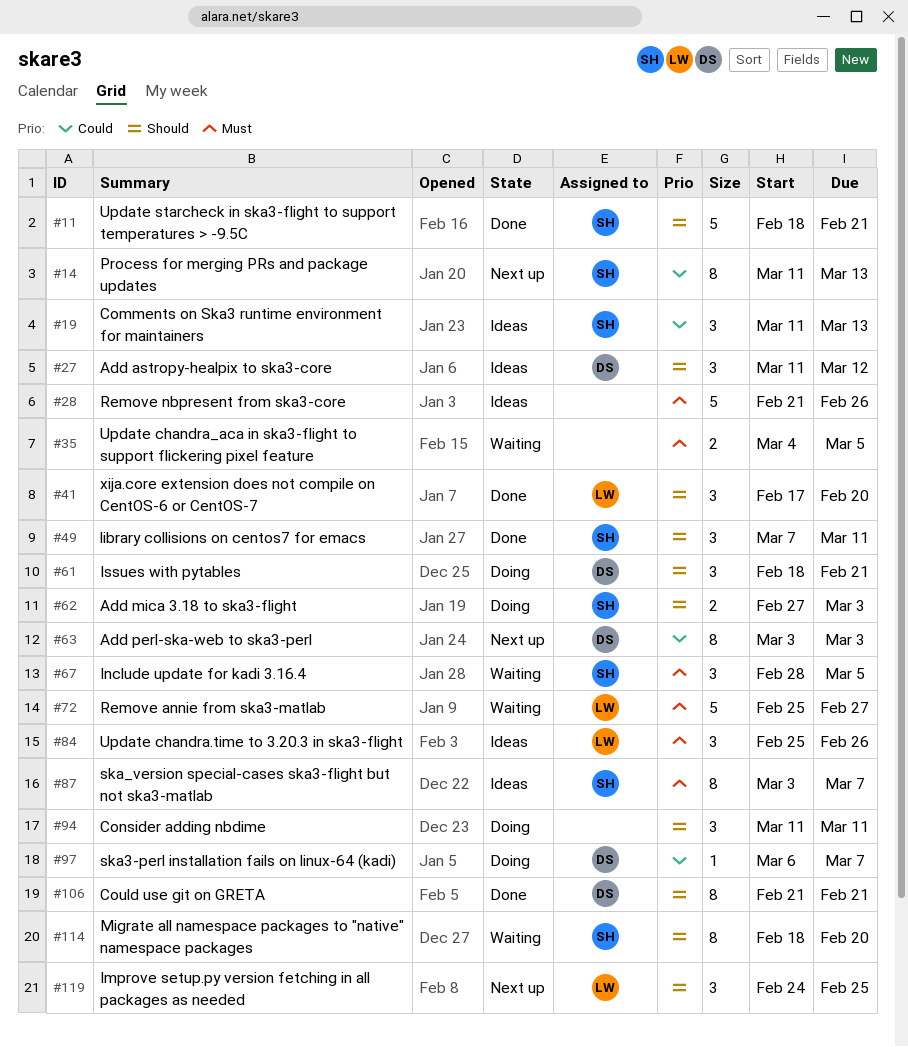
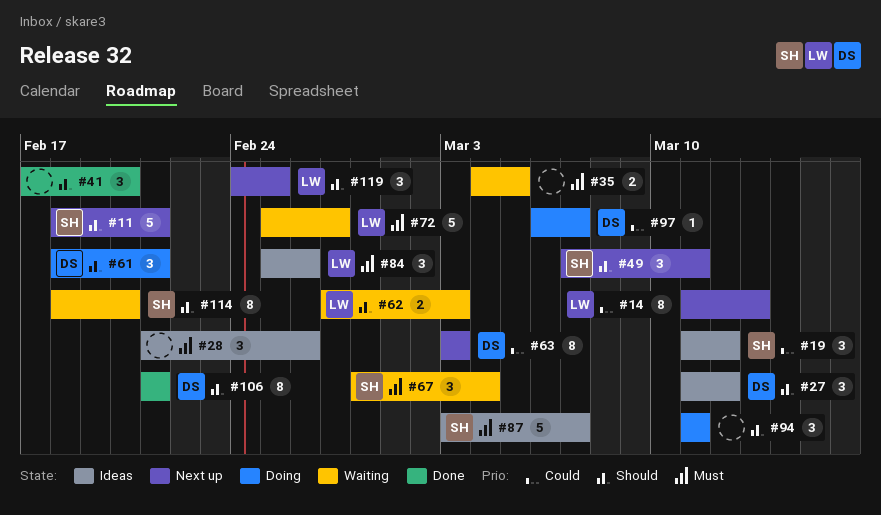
#11, status: Done -> Next up
#14, owner: SH -> LW
#19, due: Mar 13 -> Mar 12
#28, estimate: 5 -> 3
#41, owner: LW -> none
#49, status: Done -> Next up
#62, status: Doing -> Waiting
#62, owner: SH -> LW
#67, due: Mar 5 -> Mar 4
#87, estimate: 8 -> 5

